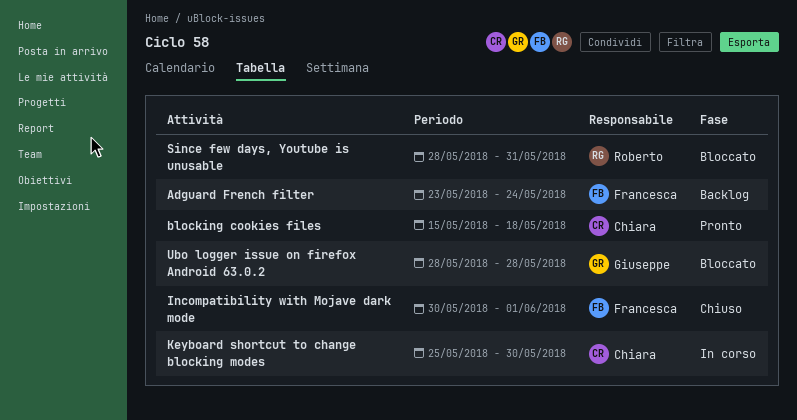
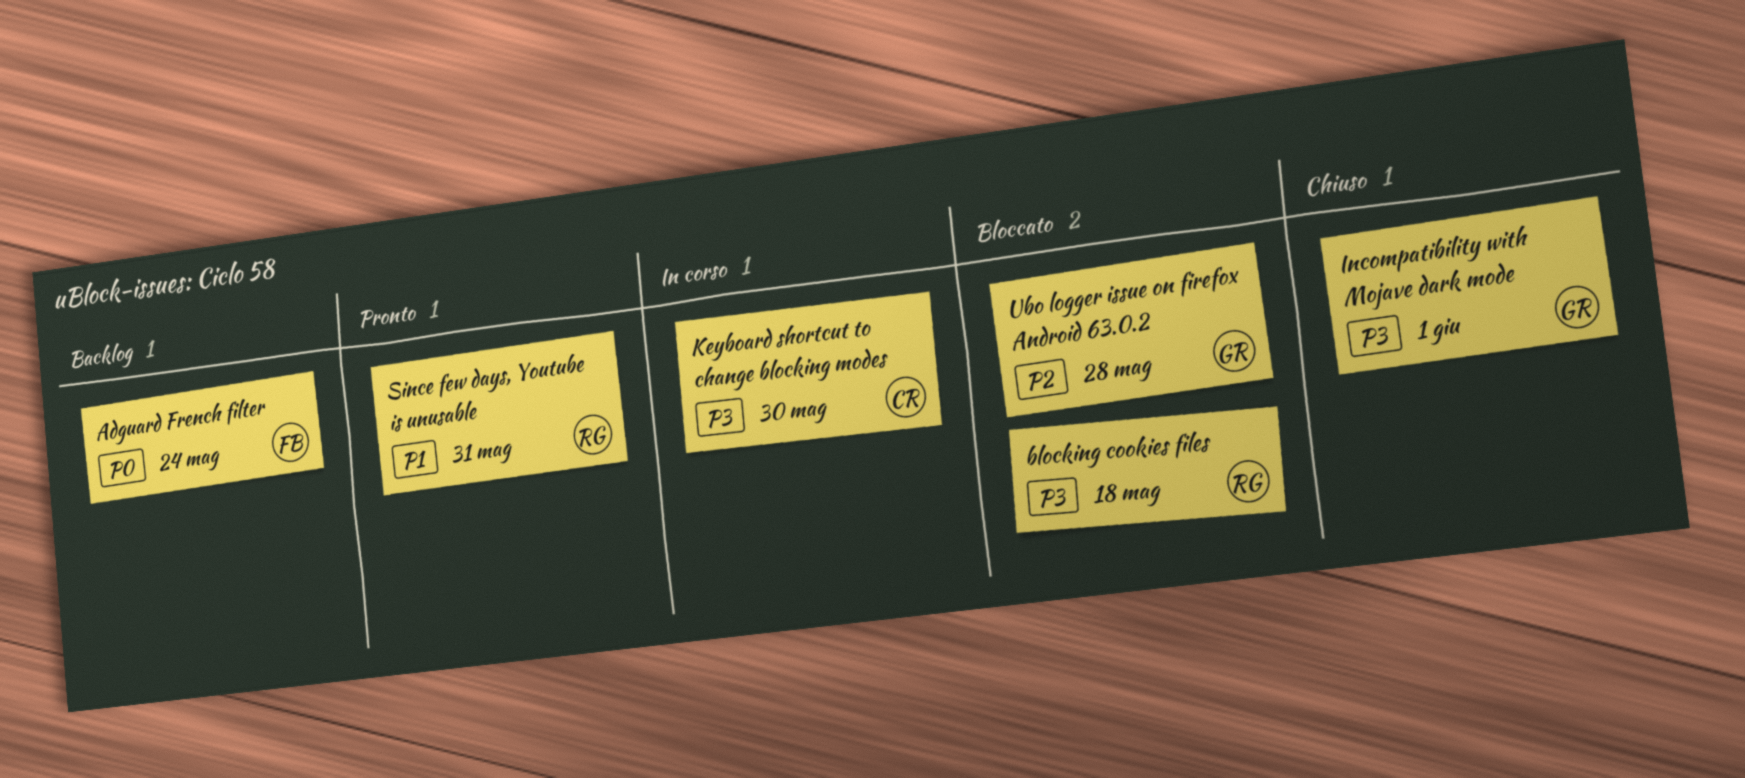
blocking cookies files, status: Pronto -> Bloccato
blocking cookies files, owner: Chiara -> Roberto
Incompatibility with Mojave dark mode, owner: Francesca -> Giuseppe
Since few days, Youtube is unusable, status: Bloccato -> Pronto

